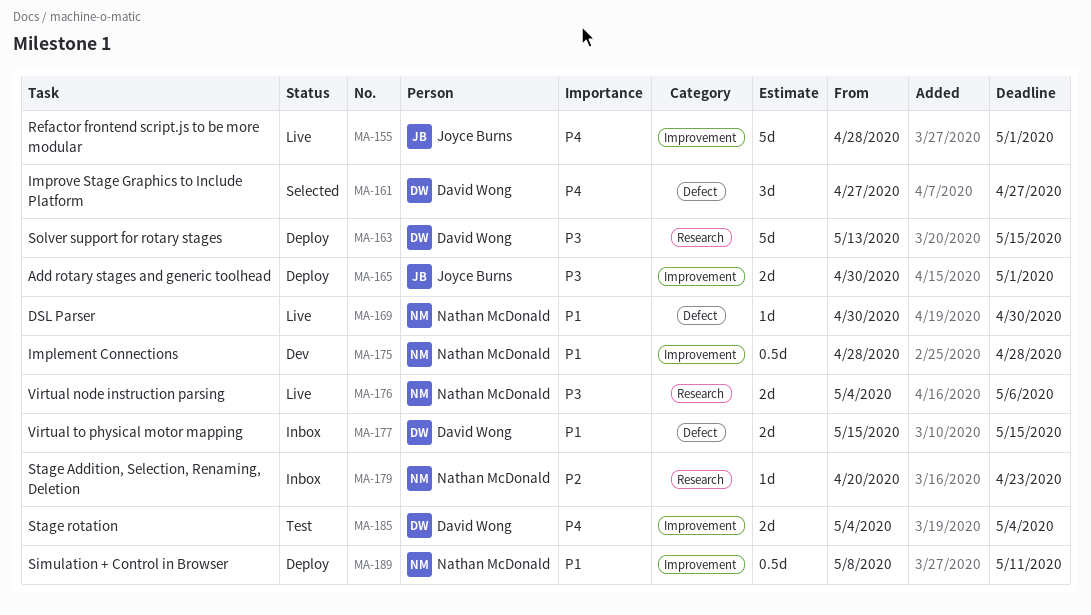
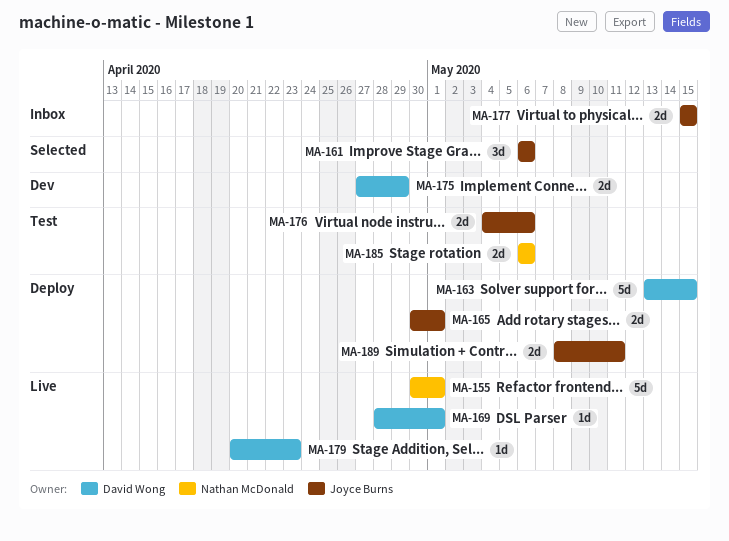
MA-155, owner: Joyce Burns -> Nathan McDonald
MA-155, start: Apr 28 -> Apr 30
MA-161, owner: David Wong -> Joyce Burns
MA-161, start: Apr 27 -> May 6
MA-161, due: Apr 27 -> May 6
MA-169, owner: Nathan McDonald -> David Wong
MA-169, start: Apr 30 -> Apr 28
MA-169, due: Apr 30 -> May 1
MA-175, owner: Nathan McDonald -> David Wong
MA-175, estimate: 0.5d -> 2d
MA-175, start: Apr 28 -> Apr 27
MA-175, due: Apr 28 -> Apr 29
MA-176, status: Live -> Test
MA-176, owner: Nathan McDonald -> Joyce Burns
MA-177, owner: David Wong -> Joyce Burns
MA-179, status: Inbox -> Live
MA-179, owner: Nathan McDonald -> David Wong
MA-185, owner: David Wong -> Nathan McDonald
MA-185, start: May 4 -> May 6
MA-185, due: May 4 -> May 6
MA-189, owner: Nathan McDonald -> Joyce Burns
MA-189, estimate: 0.5d -> 2d

